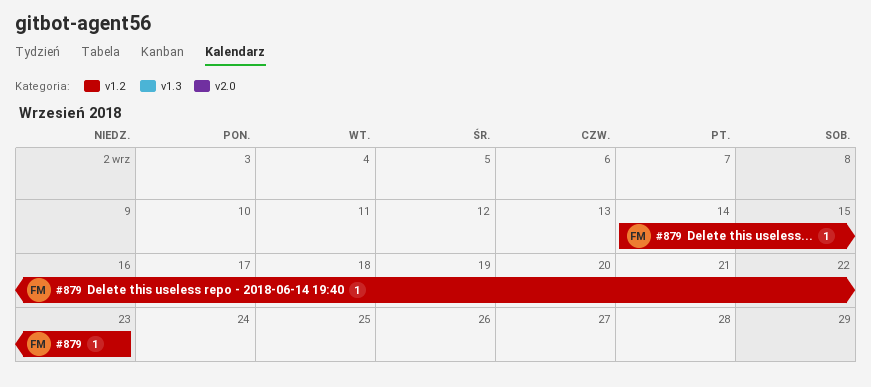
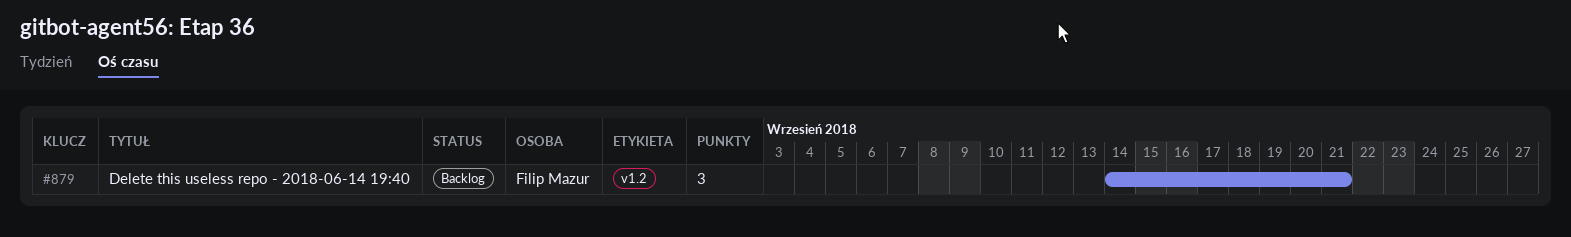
#879, estimate: 1 -> 3
#879, due: Sep 23 -> Sep 21

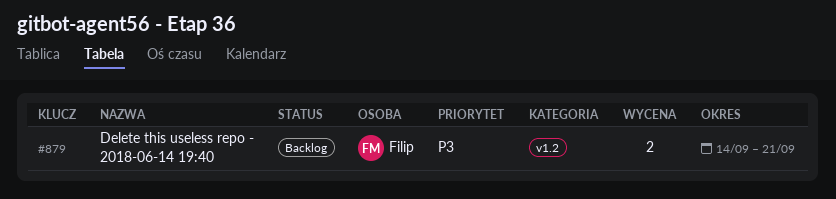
#879, estimate: 3 -> 2

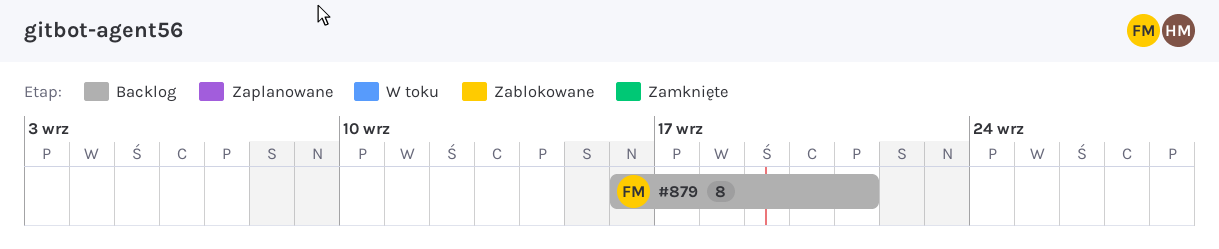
#879, estimate: 2 -> 8
#879, start: Sep 14 -> Sep 16

